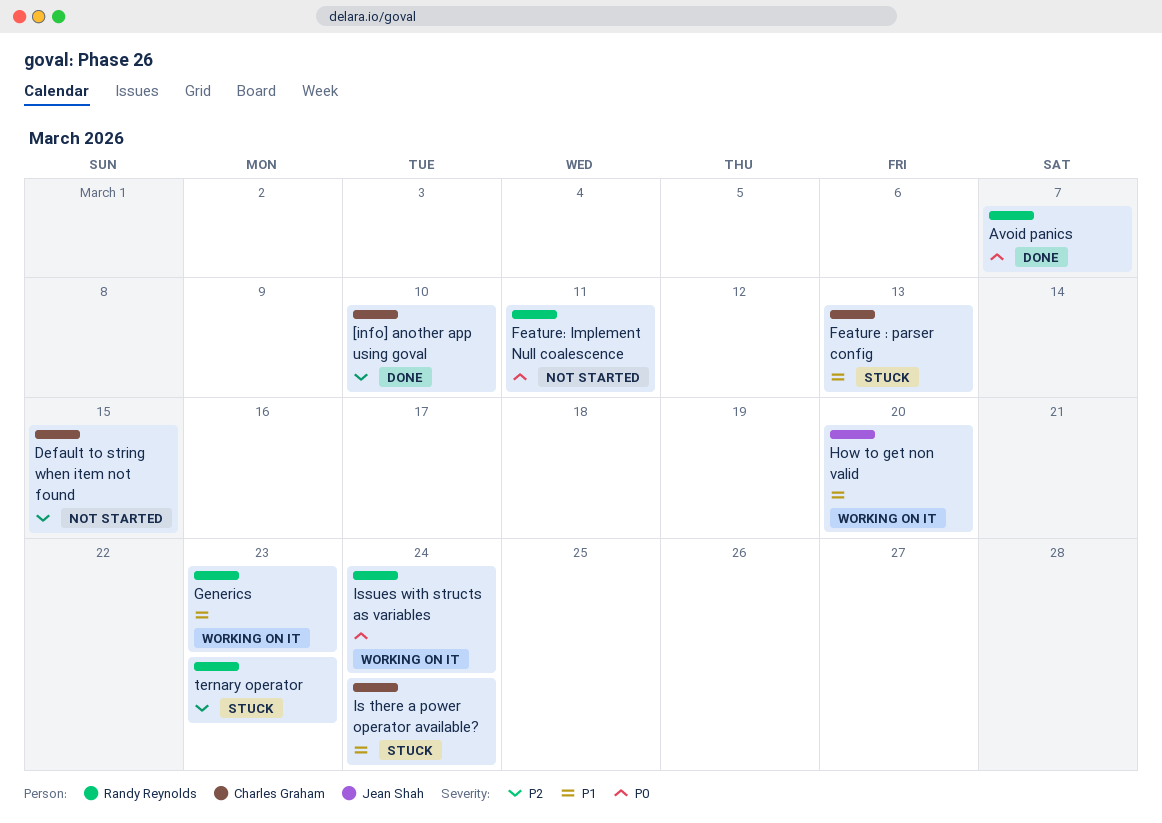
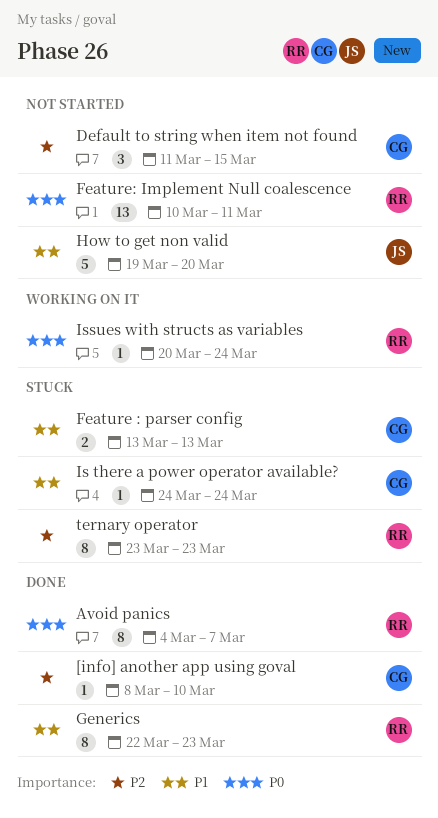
Generics, status: Working on it -> Done
How to get non valid, status: Working on it -> Not started

